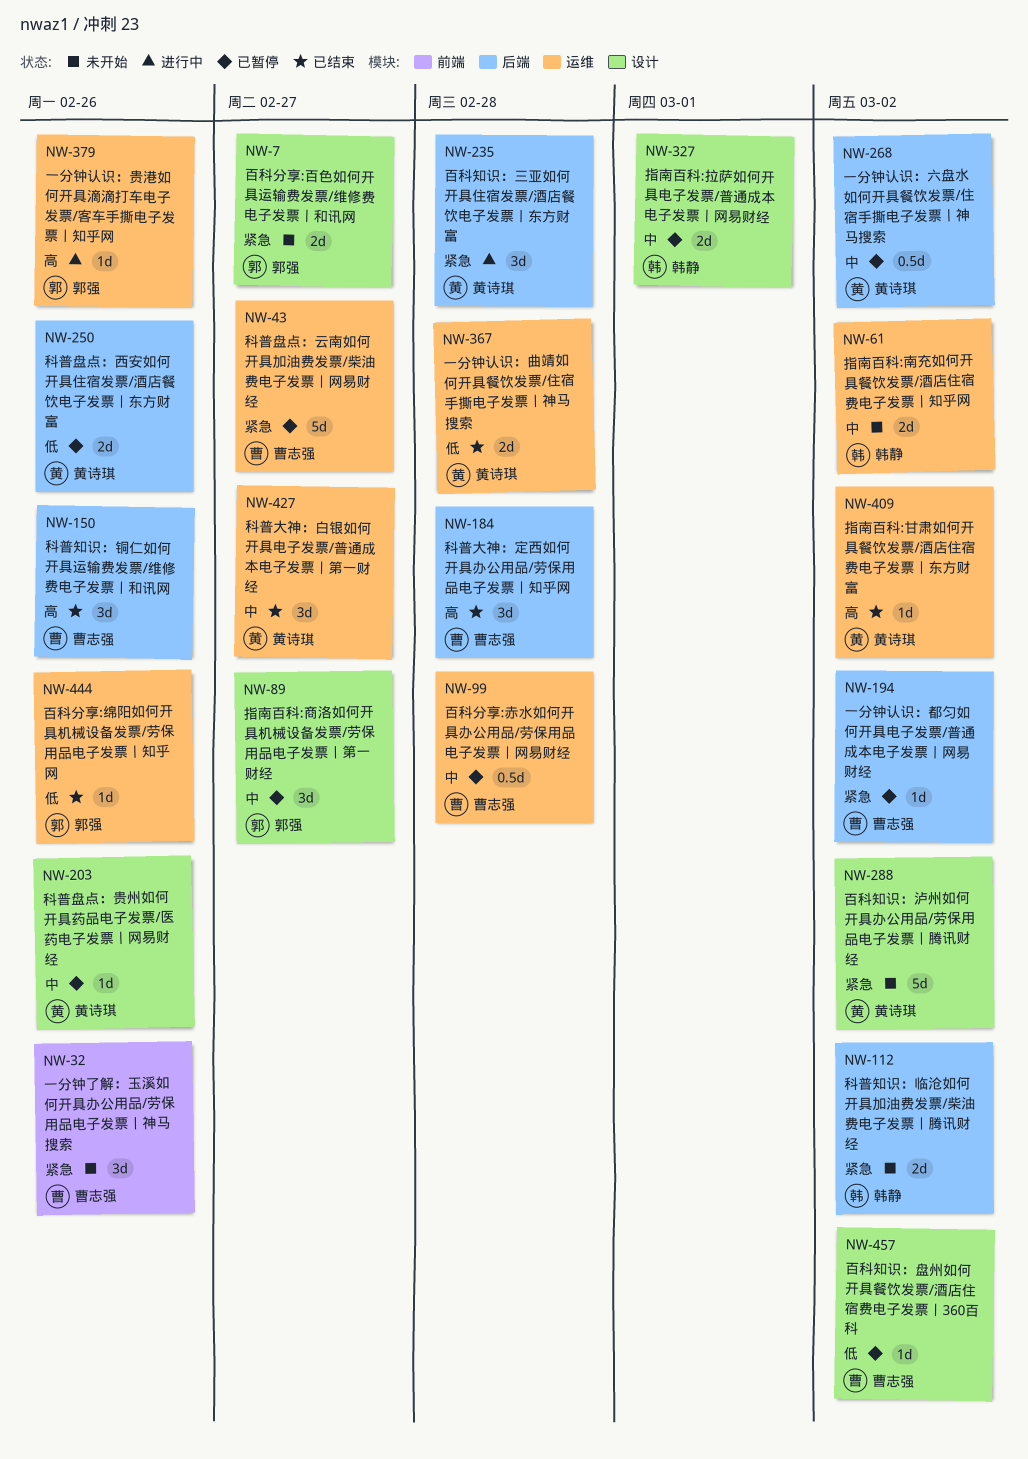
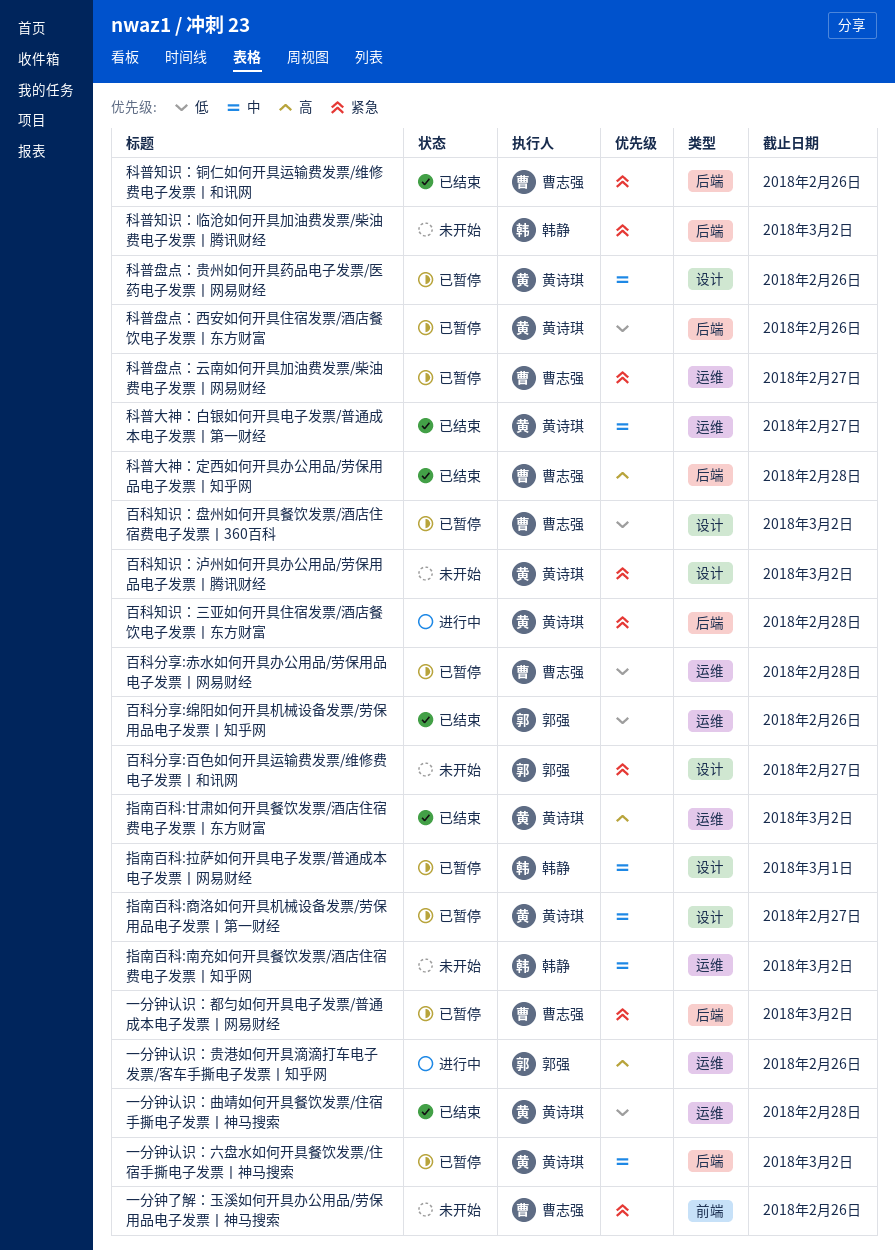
指南百科:商洛如何开具机械设备发票/劳保用品电子发票丨第一财经, owner: 郭强 -> 黄诗琪
百科分享:赤水如何开具办公用品/劳保用品电子发票丨网易财经, priority: 中 -> 低
科普知识：铜仁如何开具运输费发票/维修费电子发票丨和讯网, priority: 高 -> 紧急

